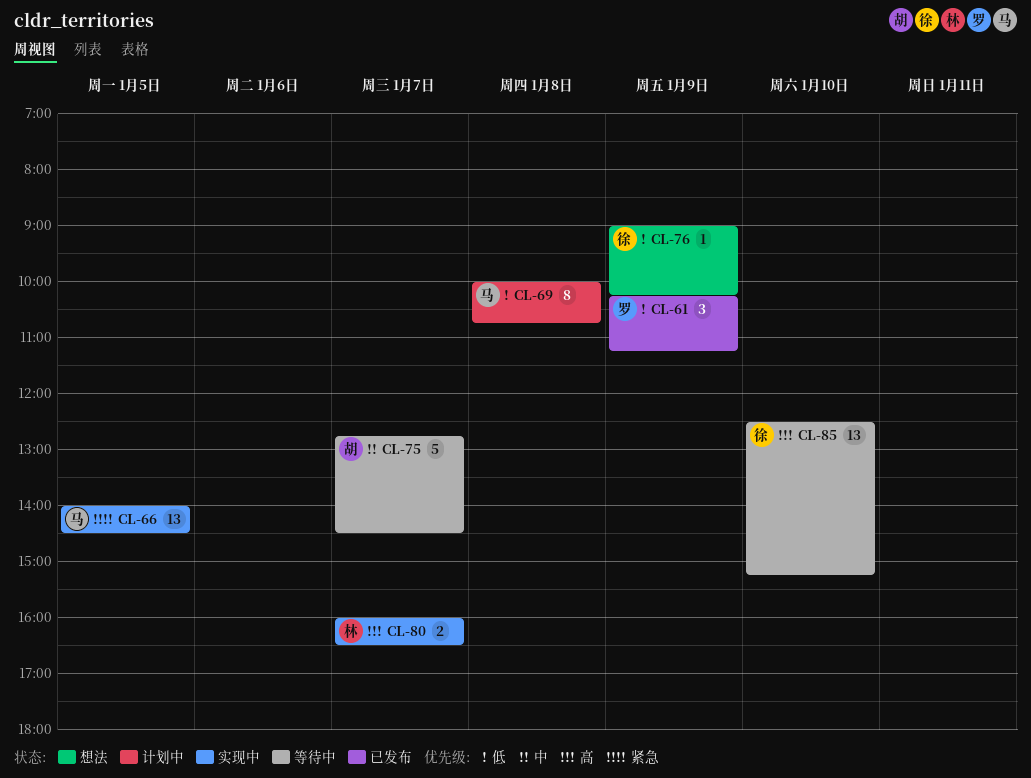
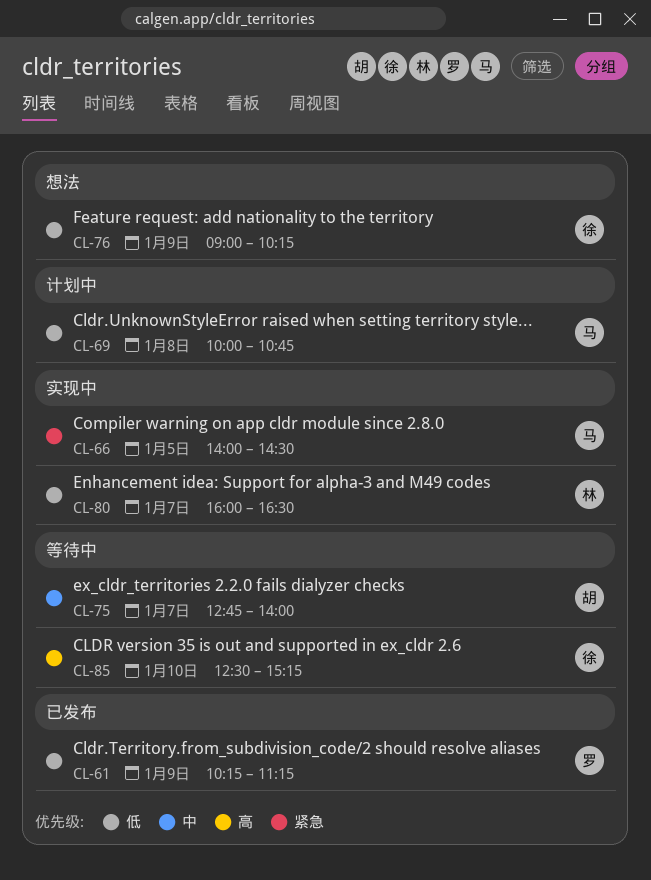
CL-75, ends: 14:30 -> 14:00
CL-80, priority: 高 -> 低

